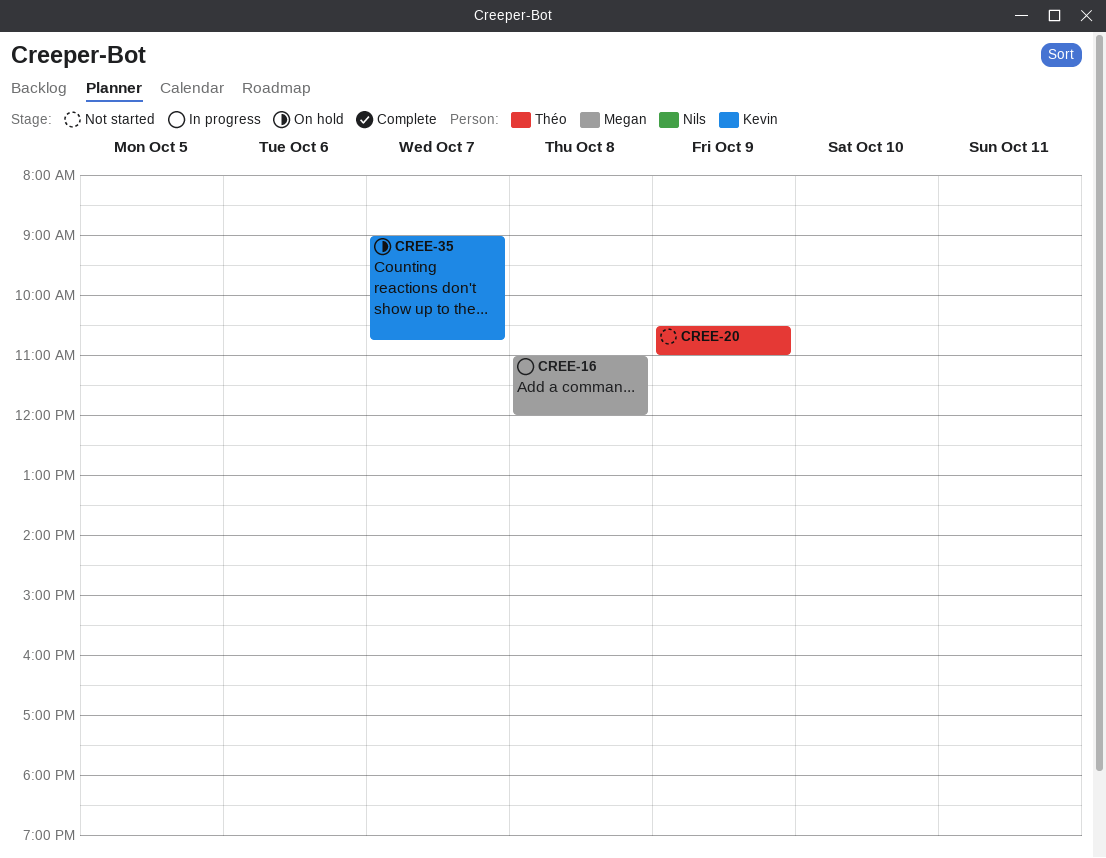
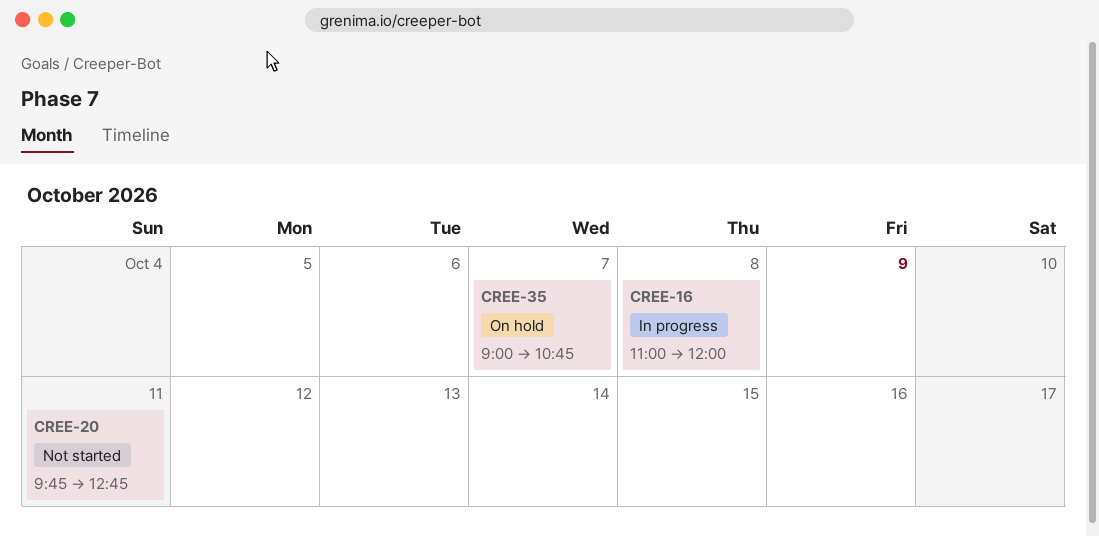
CREE-20, day: Oct 9 -> Oct 11
CREE-20, begins: 10:30 -> 09:45
CREE-20, ends: 11:00 -> 12:45

